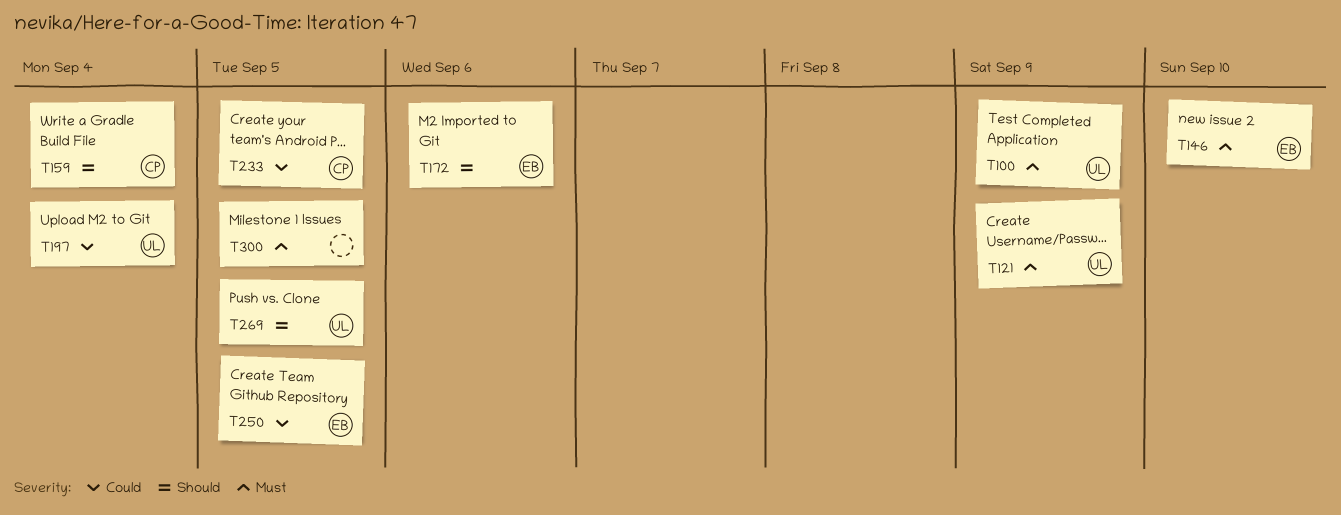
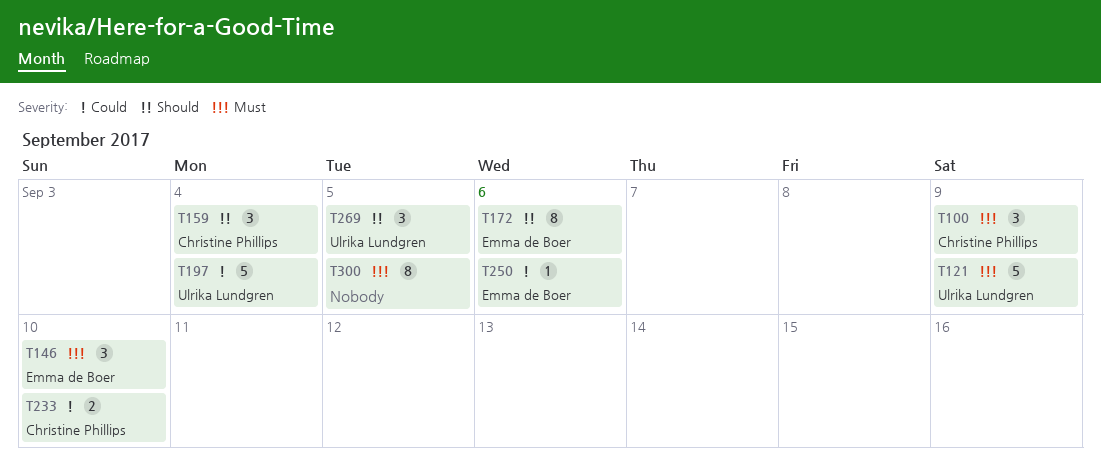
T100, owner: Ulrika Lundgren -> Christine Phillips
T233, due: Sep 5 -> Sep 10
T250, due: Sep 5 -> Sep 6

